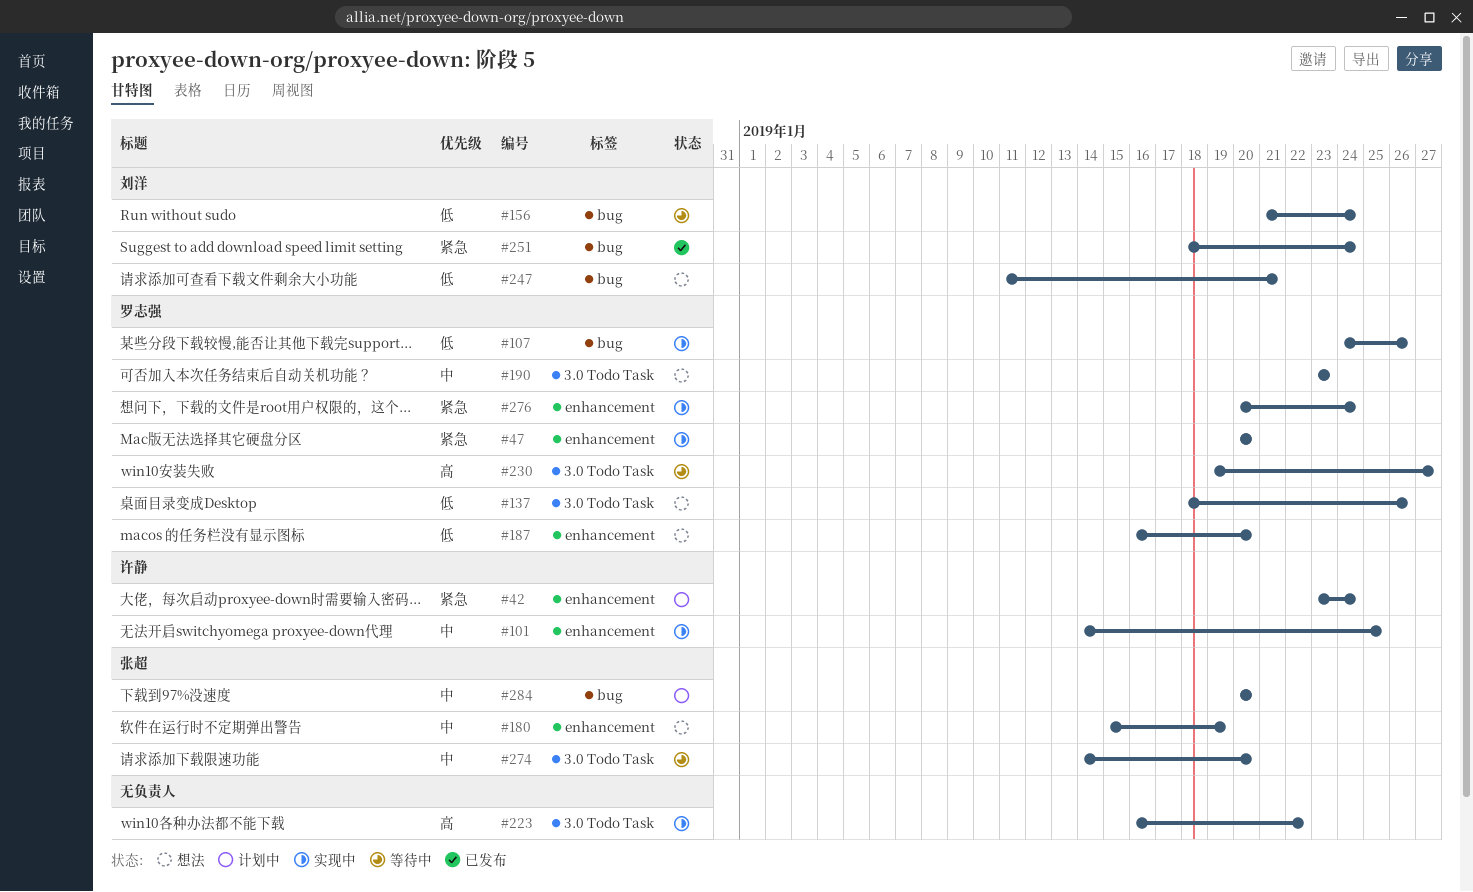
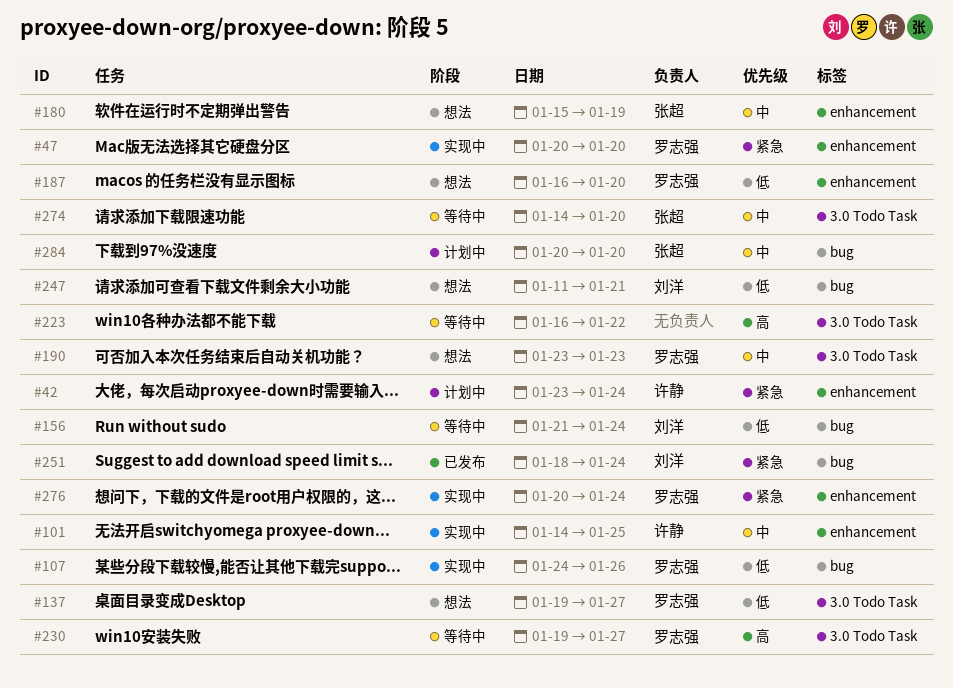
#137, start: Jan 18 -> Jan 19
#137, due: Jan 26 -> Jan 27
#223, status: 实现中 -> 等待中

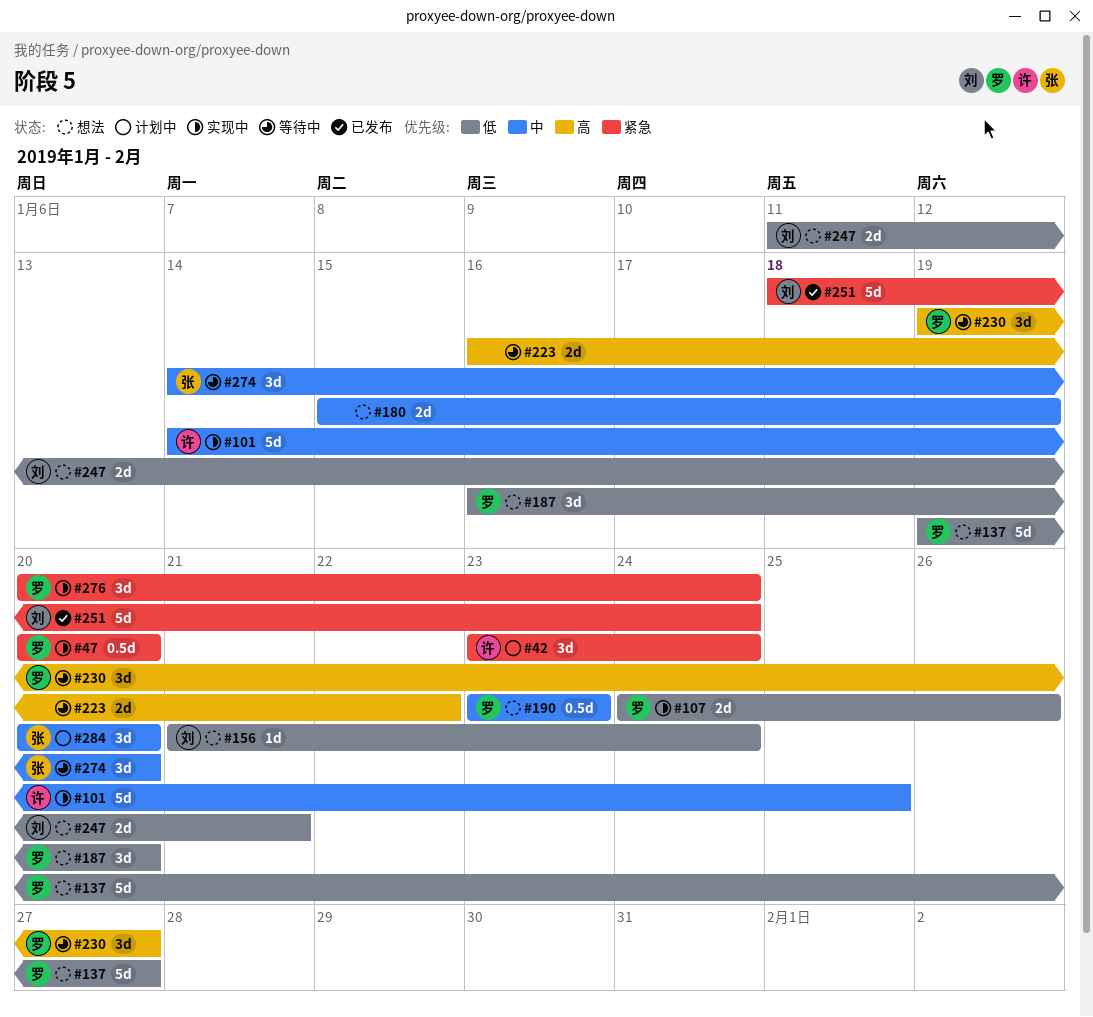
#156, status: 等待中 -> 想法
#180, owner: 张超 -> none

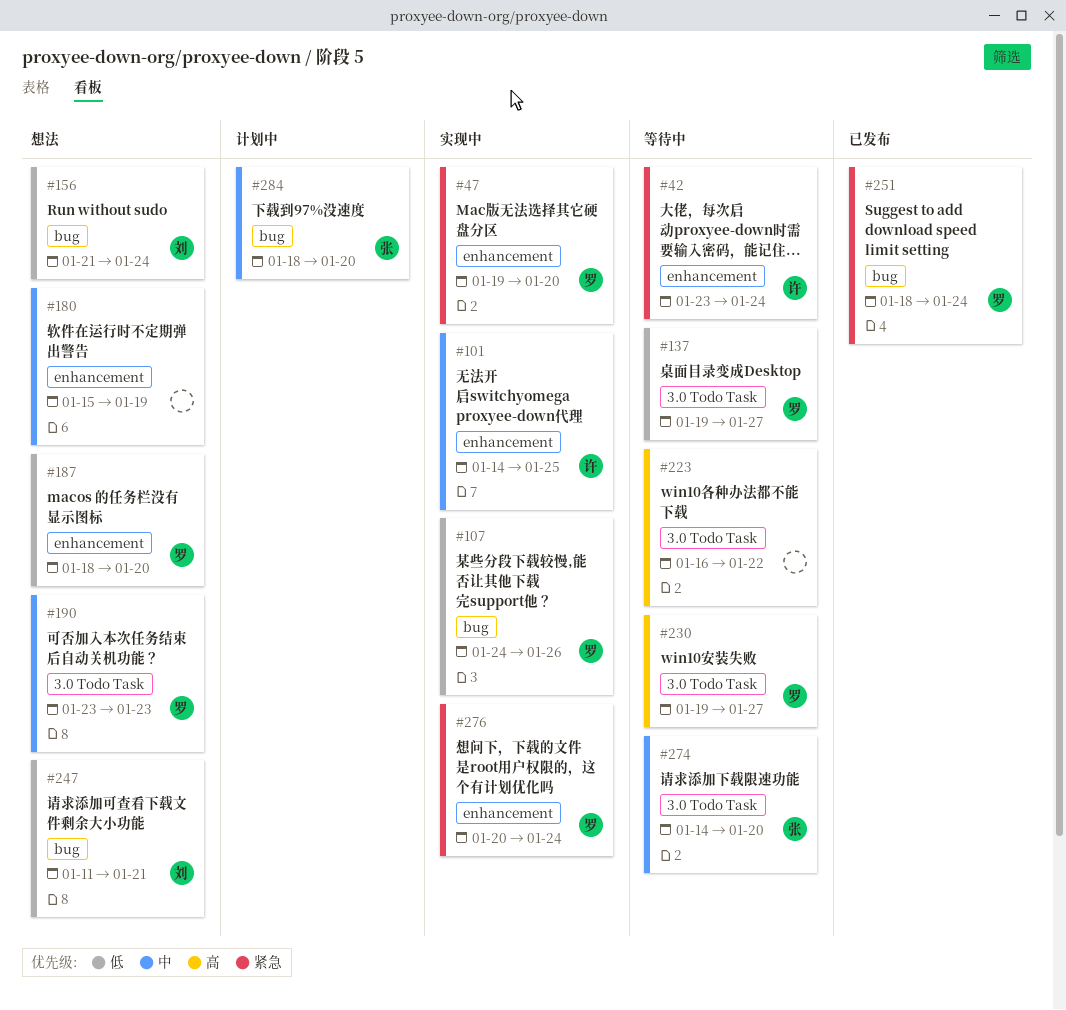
#42, status: 计划中 -> 等待中
#47, start: Jan 20 -> Jan 19
#137, status: 想法 -> 等待中
#187, start: Jan 16 -> Jan 18
#251, owner: 刘 -> 罗
#284, start: Jan 20 -> Jan 18

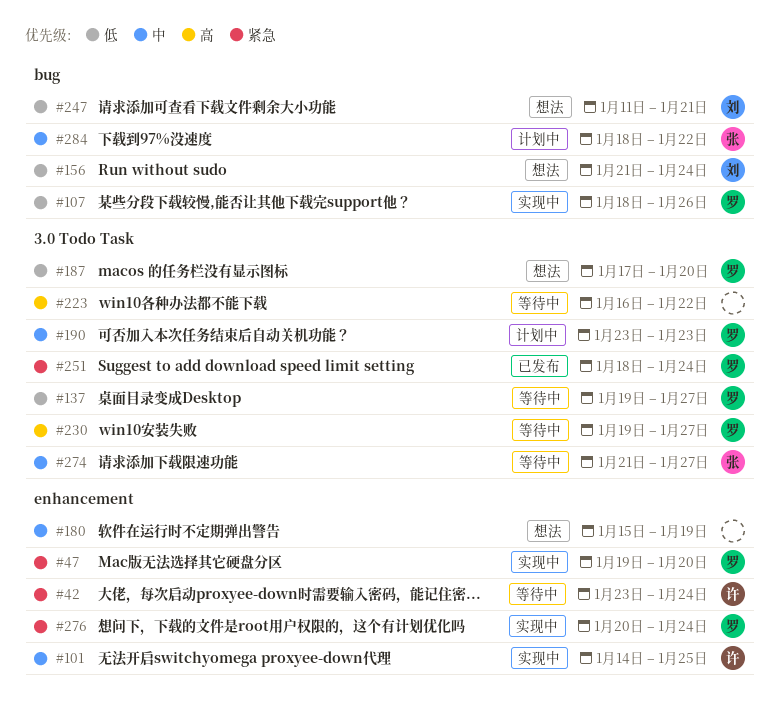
#107, start: Jan 24 -> Jan 18
#187, label: enhancement -> 3.0 Todo Task
#187, start: Jan 18 -> Jan 17
#190, status: 想法 -> 计划中
#251, label: bug -> 3.0 Todo Task
#274, start: Jan 14 -> Jan 21
#274, due: Jan 20 -> Jan 27
#284, due: Jan 20 -> Jan 22

